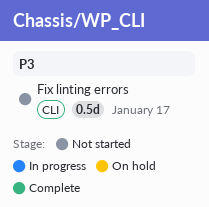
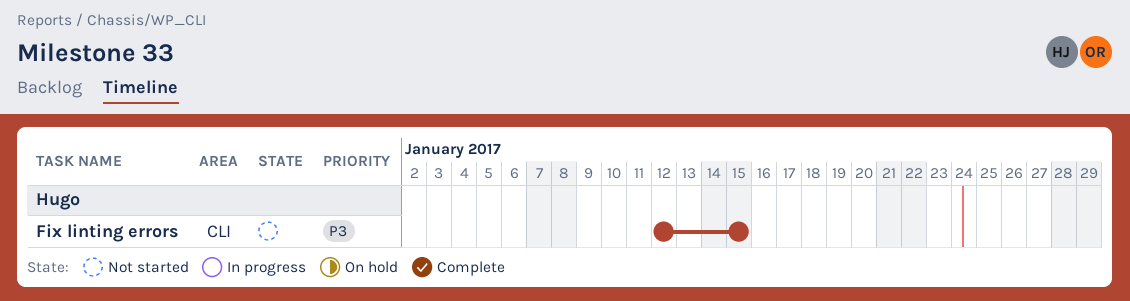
Fix linting errors, due: Jan 17 -> Jan 15

